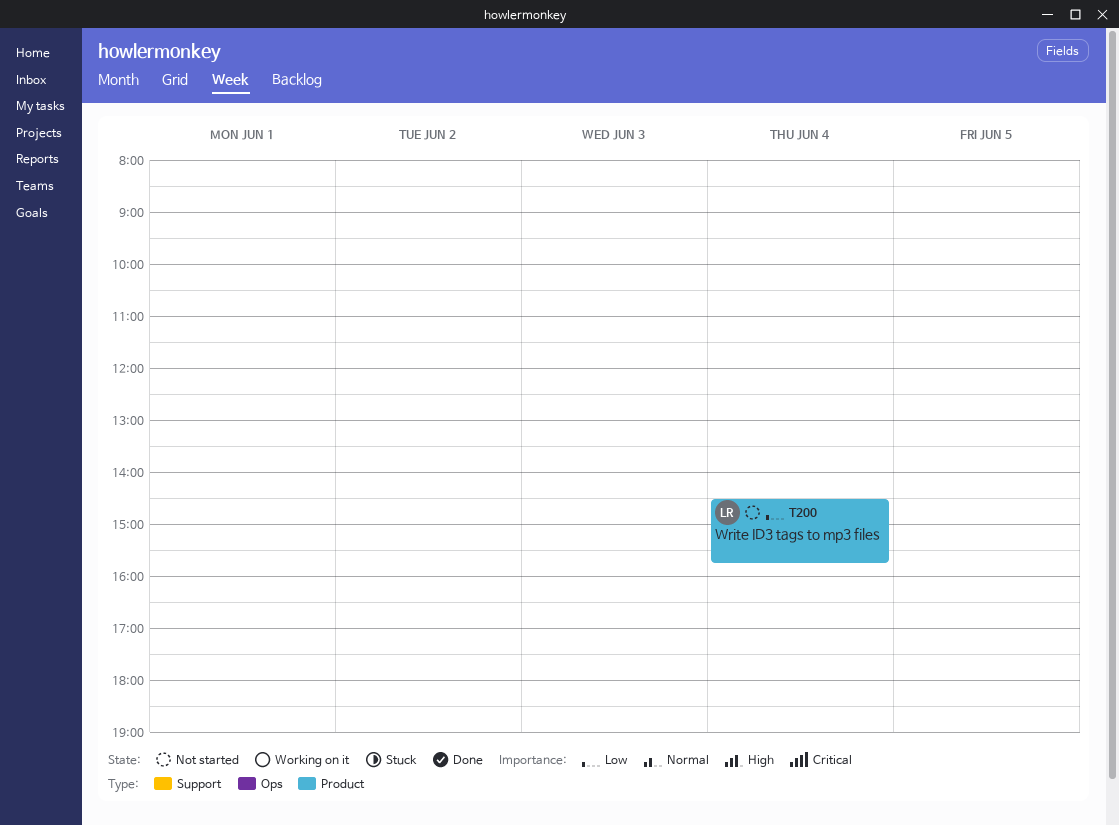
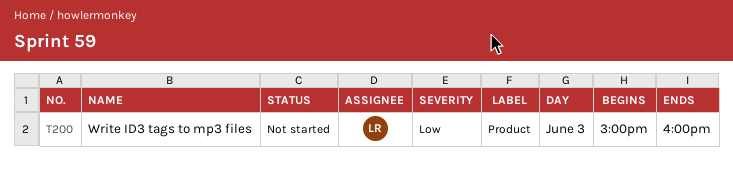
T200, day: Jun 4 -> Jun 3
T200, begins: 14:30 -> 15:00
T200, ends: 15:45 -> 16:00

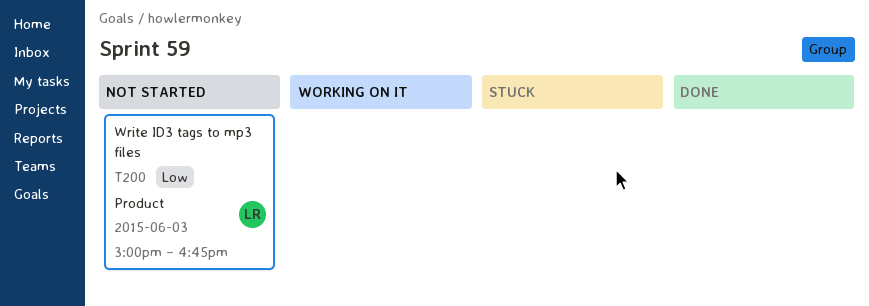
T200, ends: 16:00 -> 16:45

